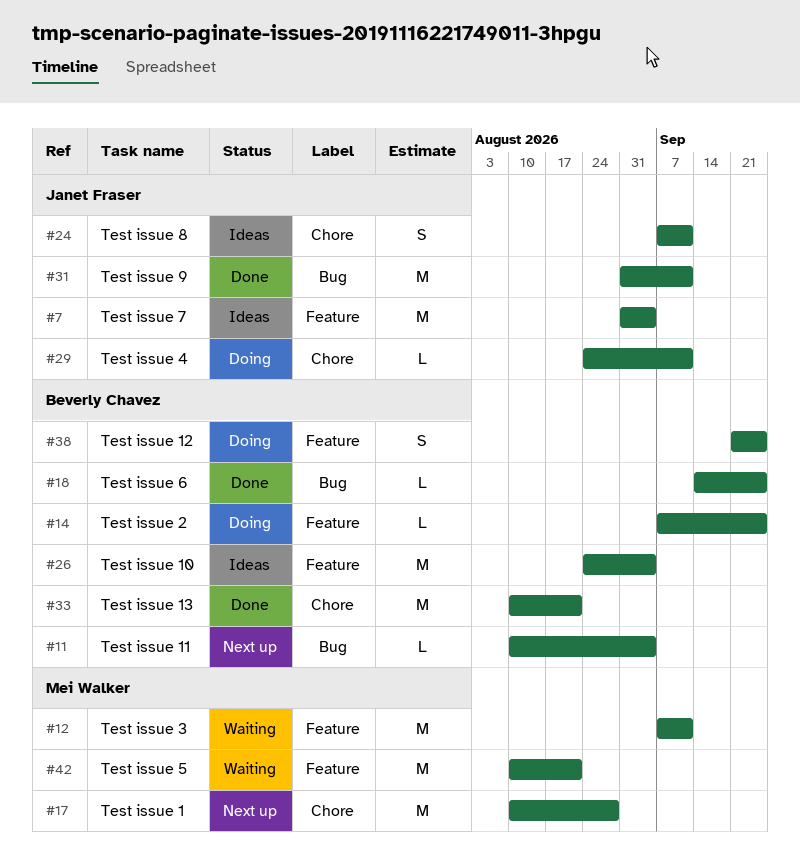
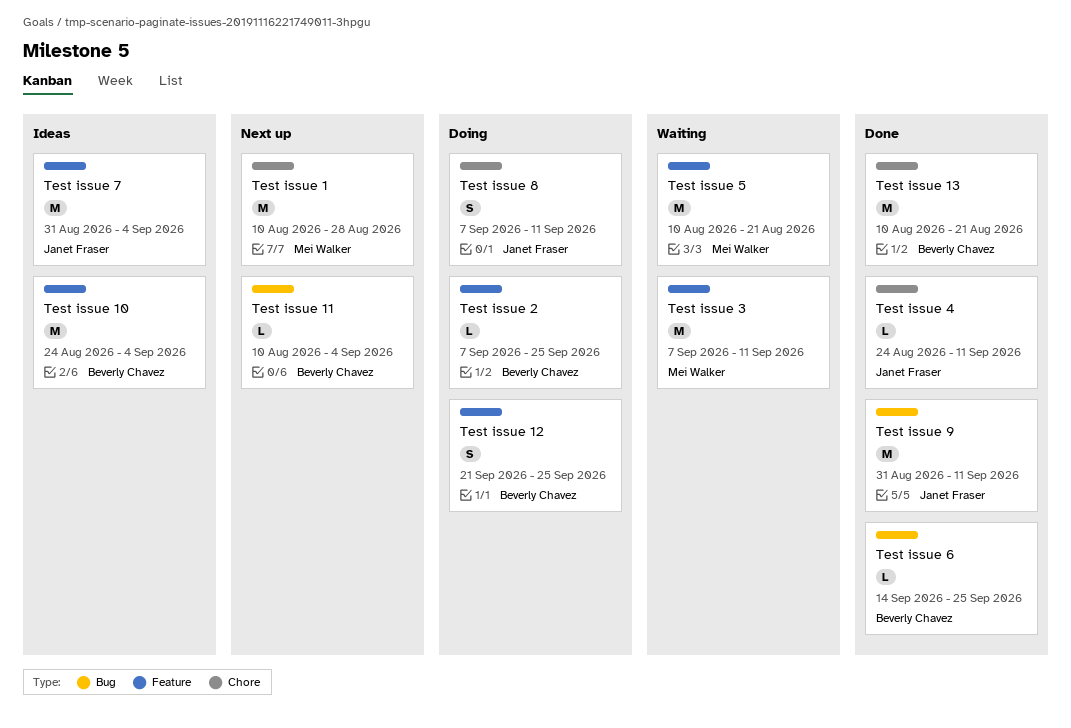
Test issue 4, status: Doing -> Done
Test issue 8, status: Ideas -> Doing

